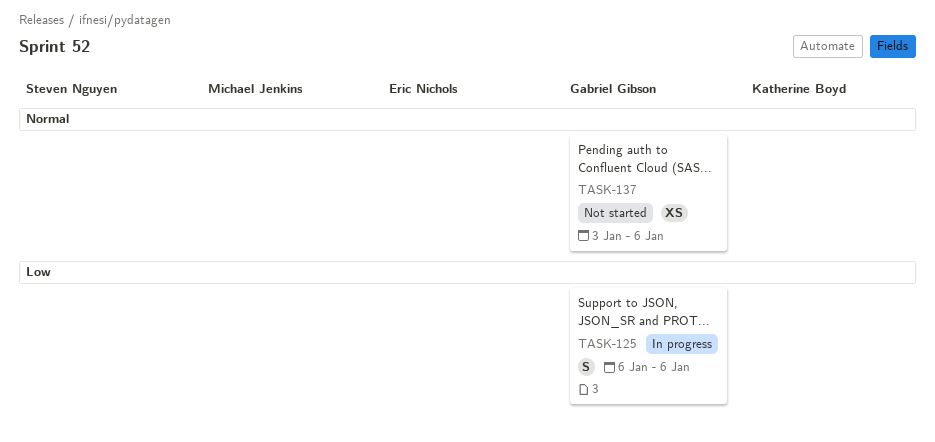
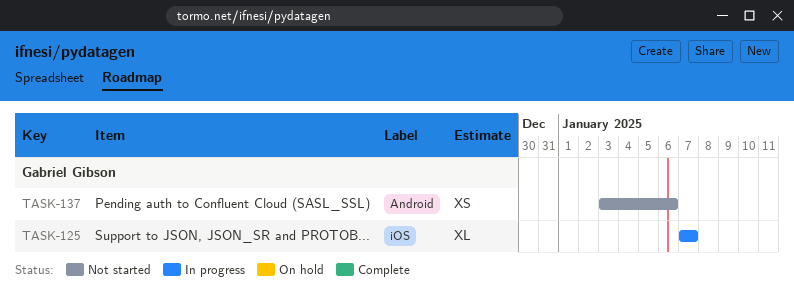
TASK-125, estimate: S -> XL
TASK-125, start: Jan 6 -> Jan 7
TASK-125, due: Jan 6 -> Jan 7

